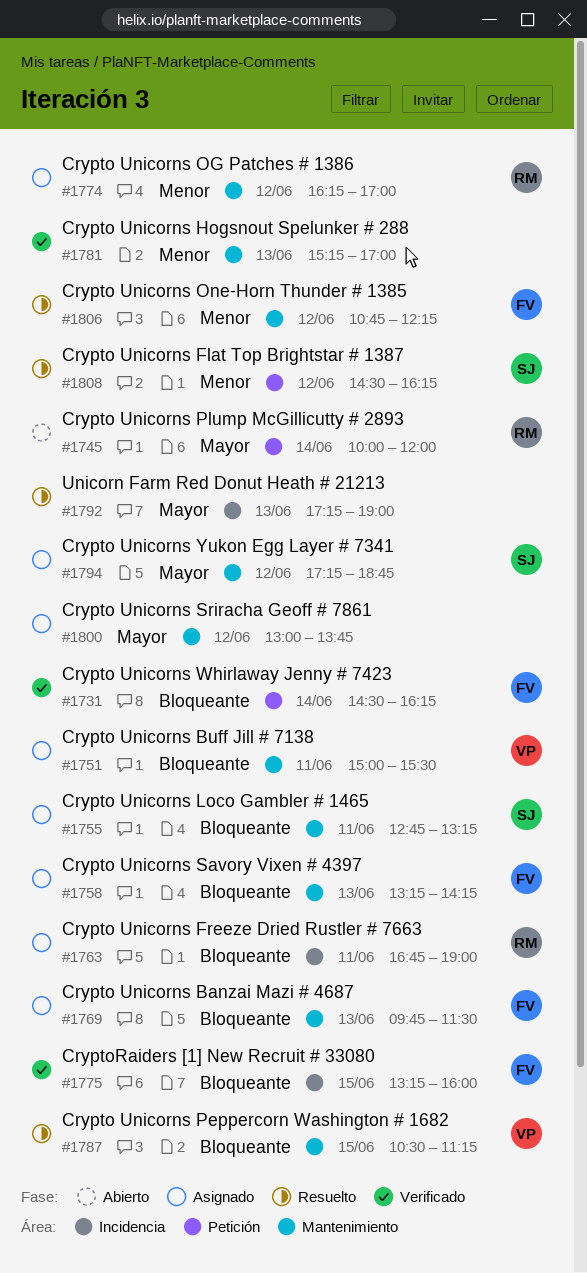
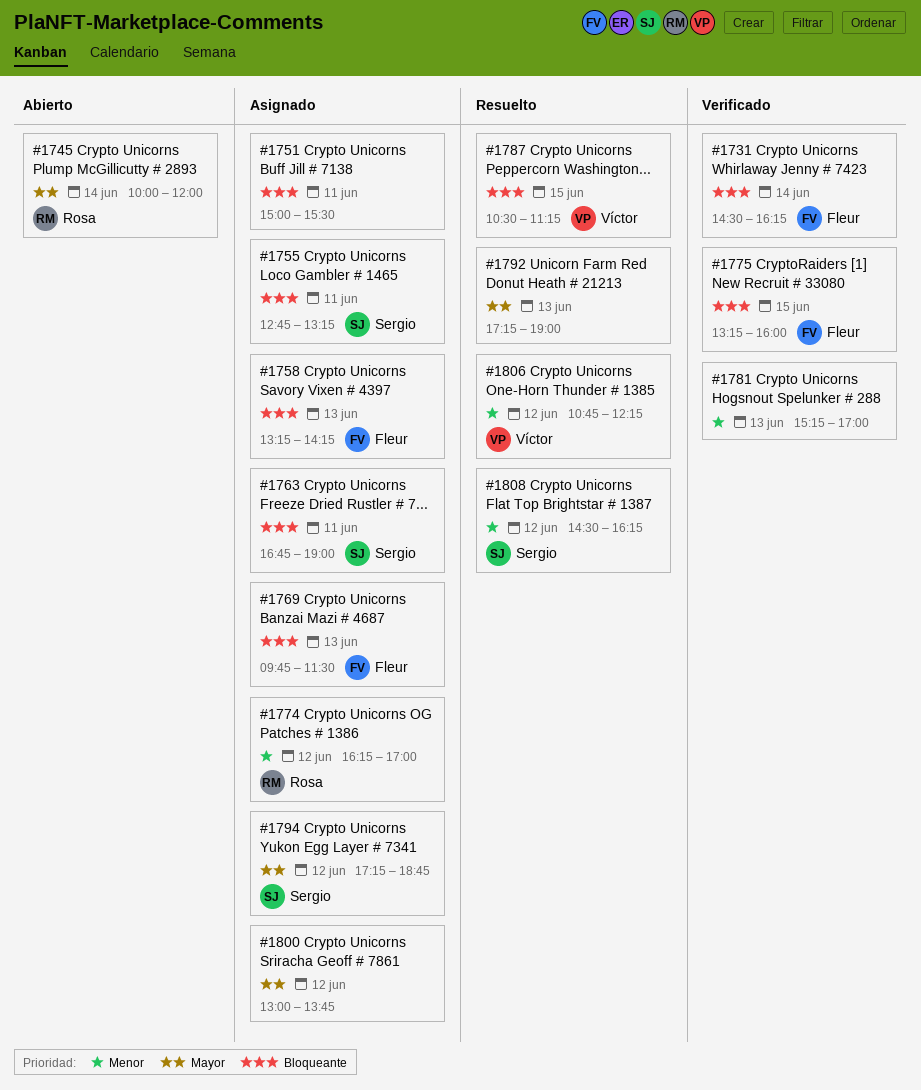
#1751, owner: Víctor -> none
#1763, owner: Rosa -> Sergio
#1806, owner: Fleur -> Víctor

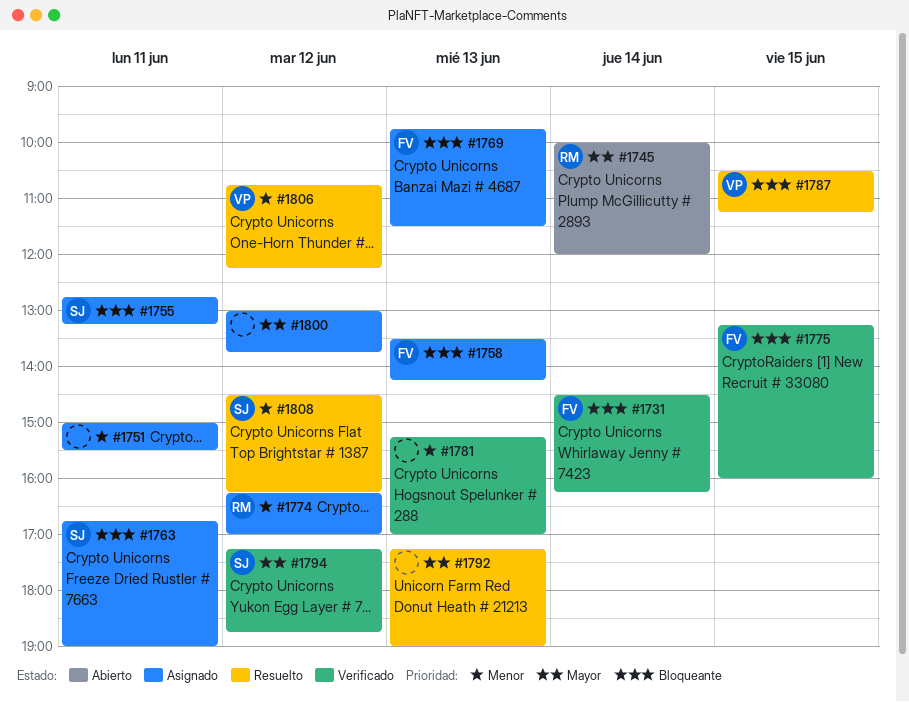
#1751, priority: Bloqueante -> Menor
#1758, begins: 13:15 -> 13:30
#1794, status: Asignado -> Verificado

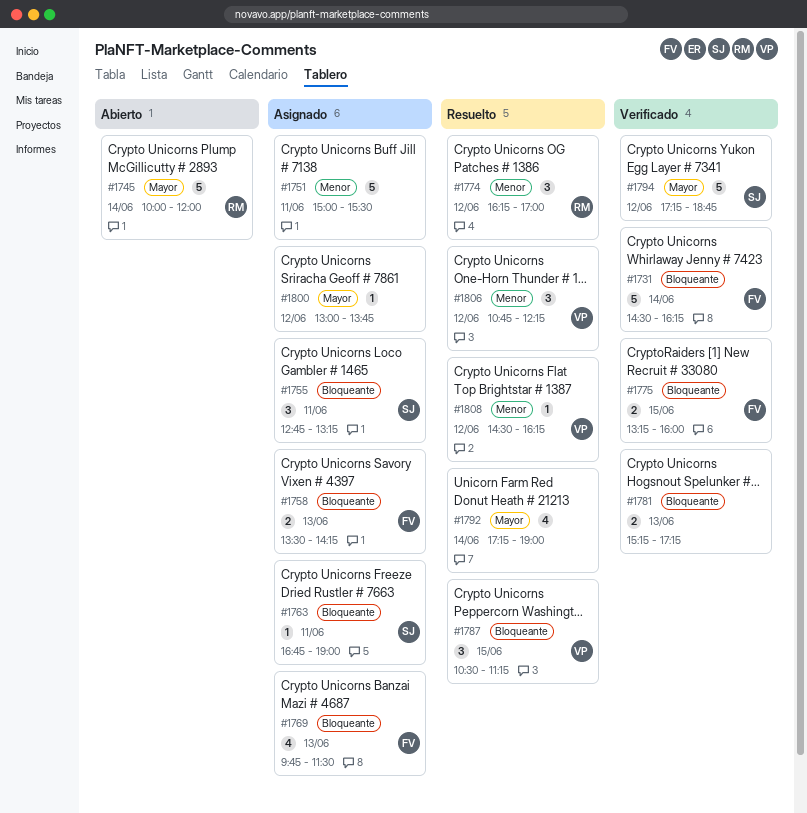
#1774, status: Asignado -> Resuelto
#1781, priority: Menor -> Bloqueante
#1781, ends: 17:00 -> 17:15
#1792, day: Jun 13 -> Jun 14
#1808, owner: SJ -> VP

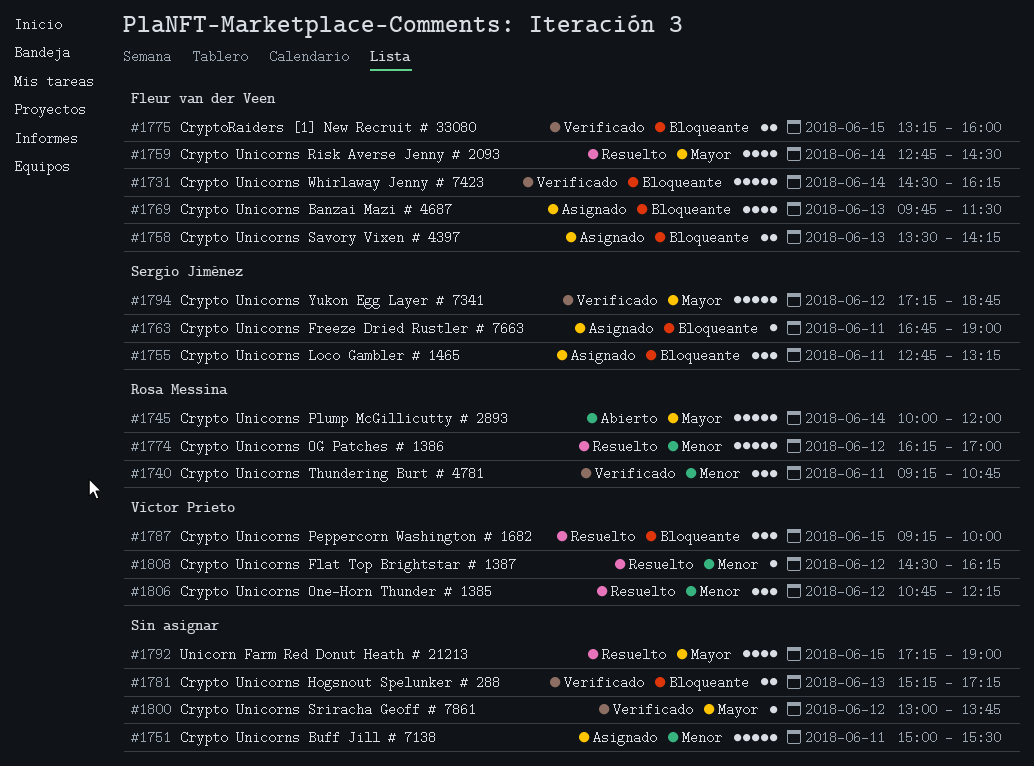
#1740: none -> present
#1759: none -> present
#1774, estimate: 3 -> 5
#1787, begins: 10:30 -> 09:15
#1787, ends: 11:15 -> 10:00
#1792, day: Jun 14 -> Jun 15
#1800, status: Asignado -> Verificado

